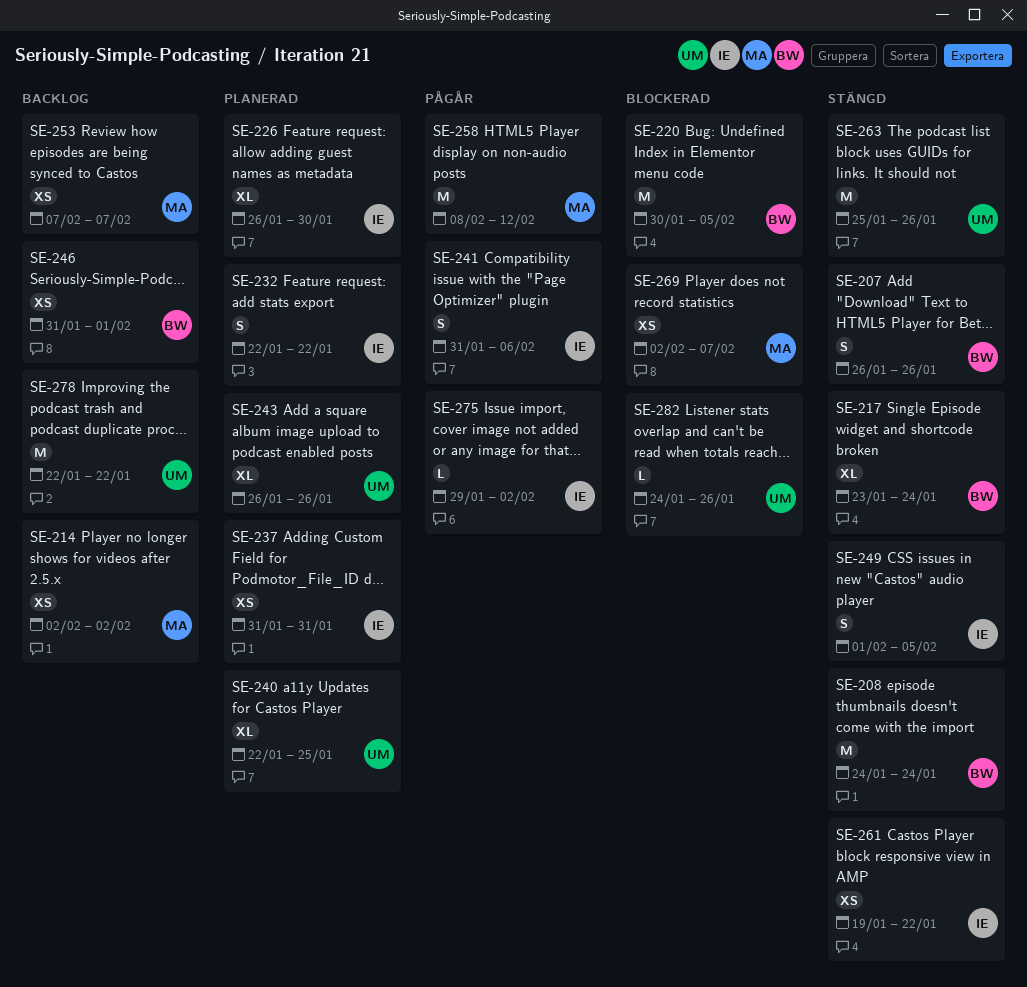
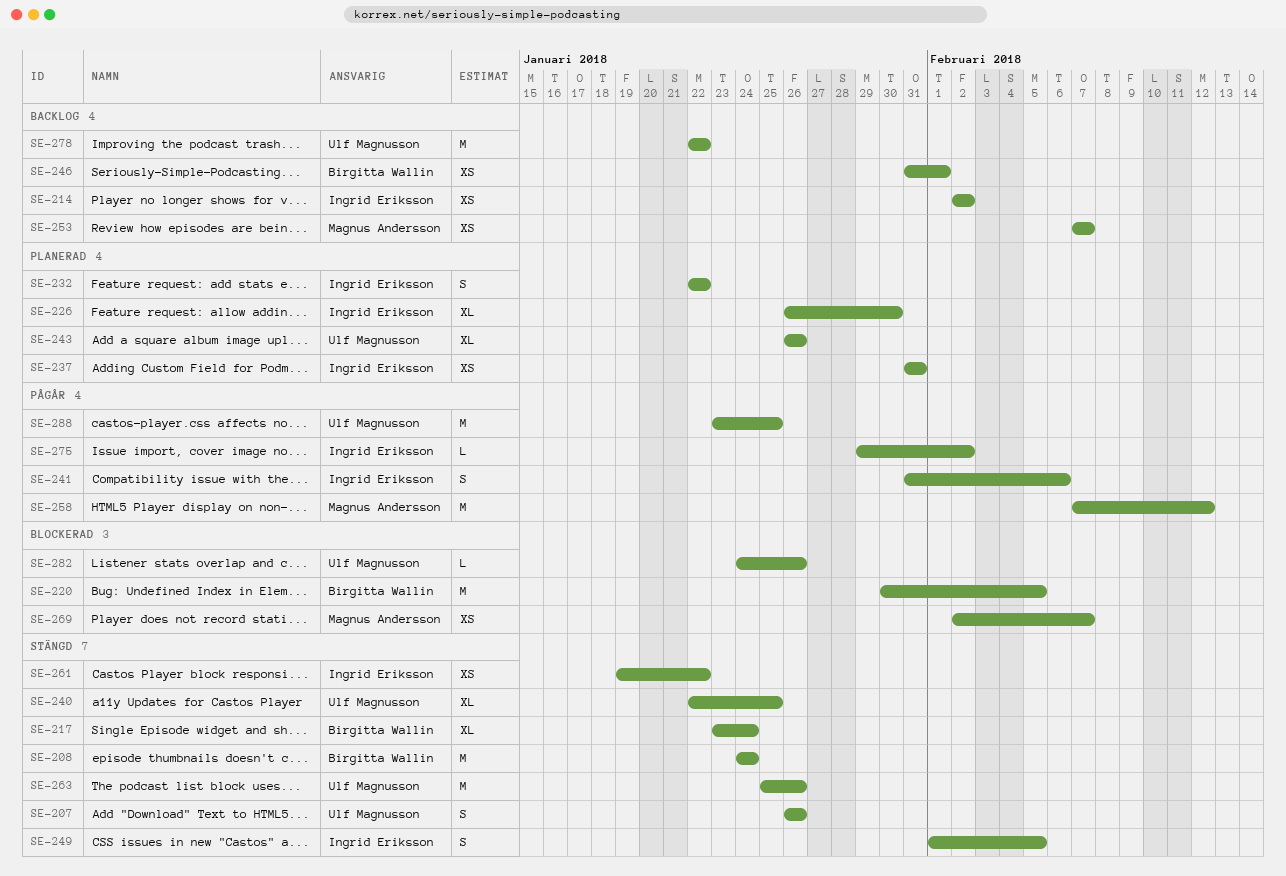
SE-207, owner: Birgitta Wallin -> Ulf Magnusson
SE-214, owner: Magnus Andersson -> Ingrid Eriksson
SE-240, status: Planerad -> Stängd
SE-258, start: Feb 8 -> Feb 7
SE-288: none -> present

